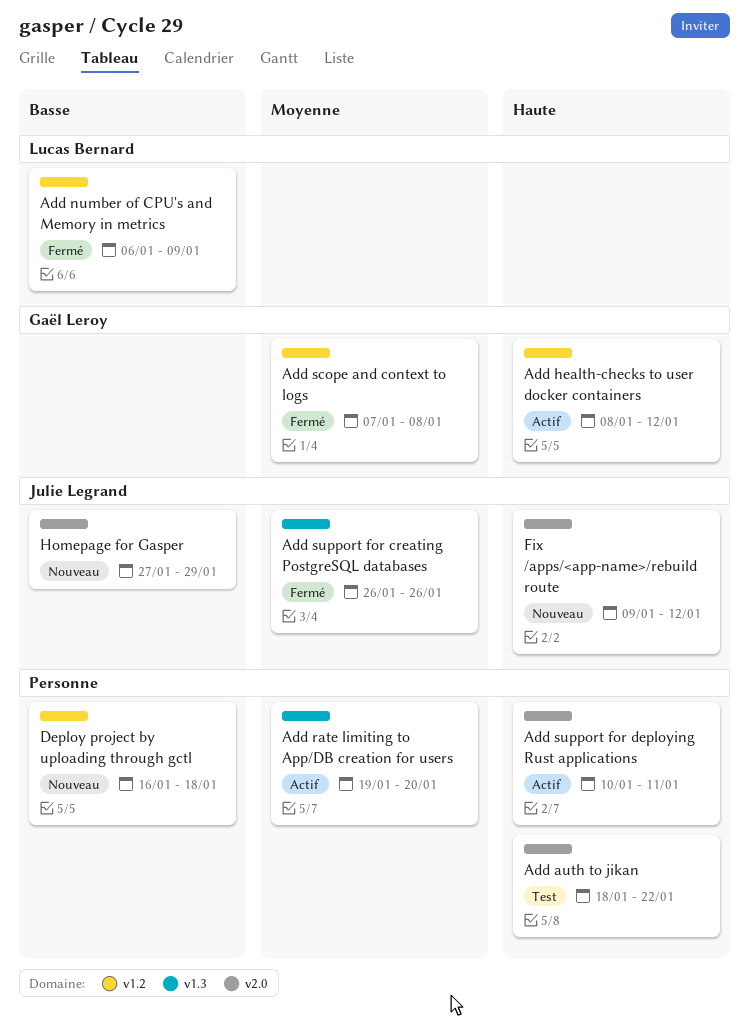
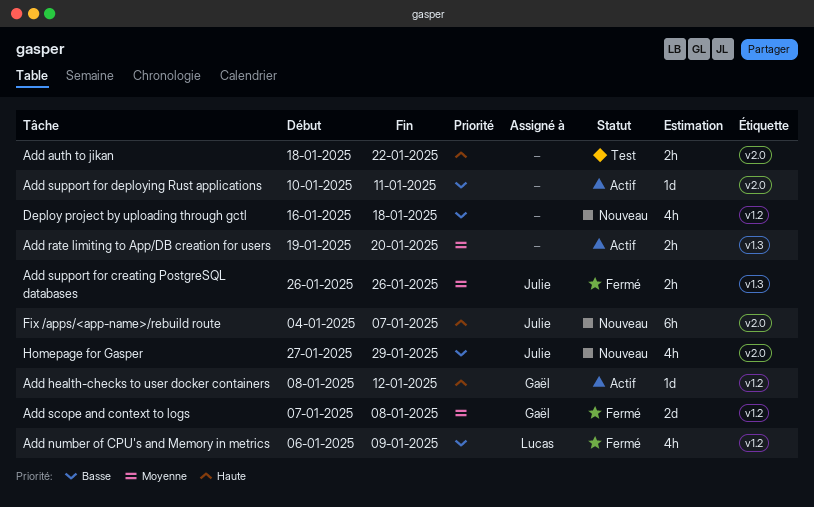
Add support for deploying Rust applications, priority: Haute -> Basse
Fix /apps/<app-name>/rebuild route, start: Jan 9 -> Jan 4
Fix /apps/<app-name>/rebuild route, due: Jan 12 -> Jan 7

